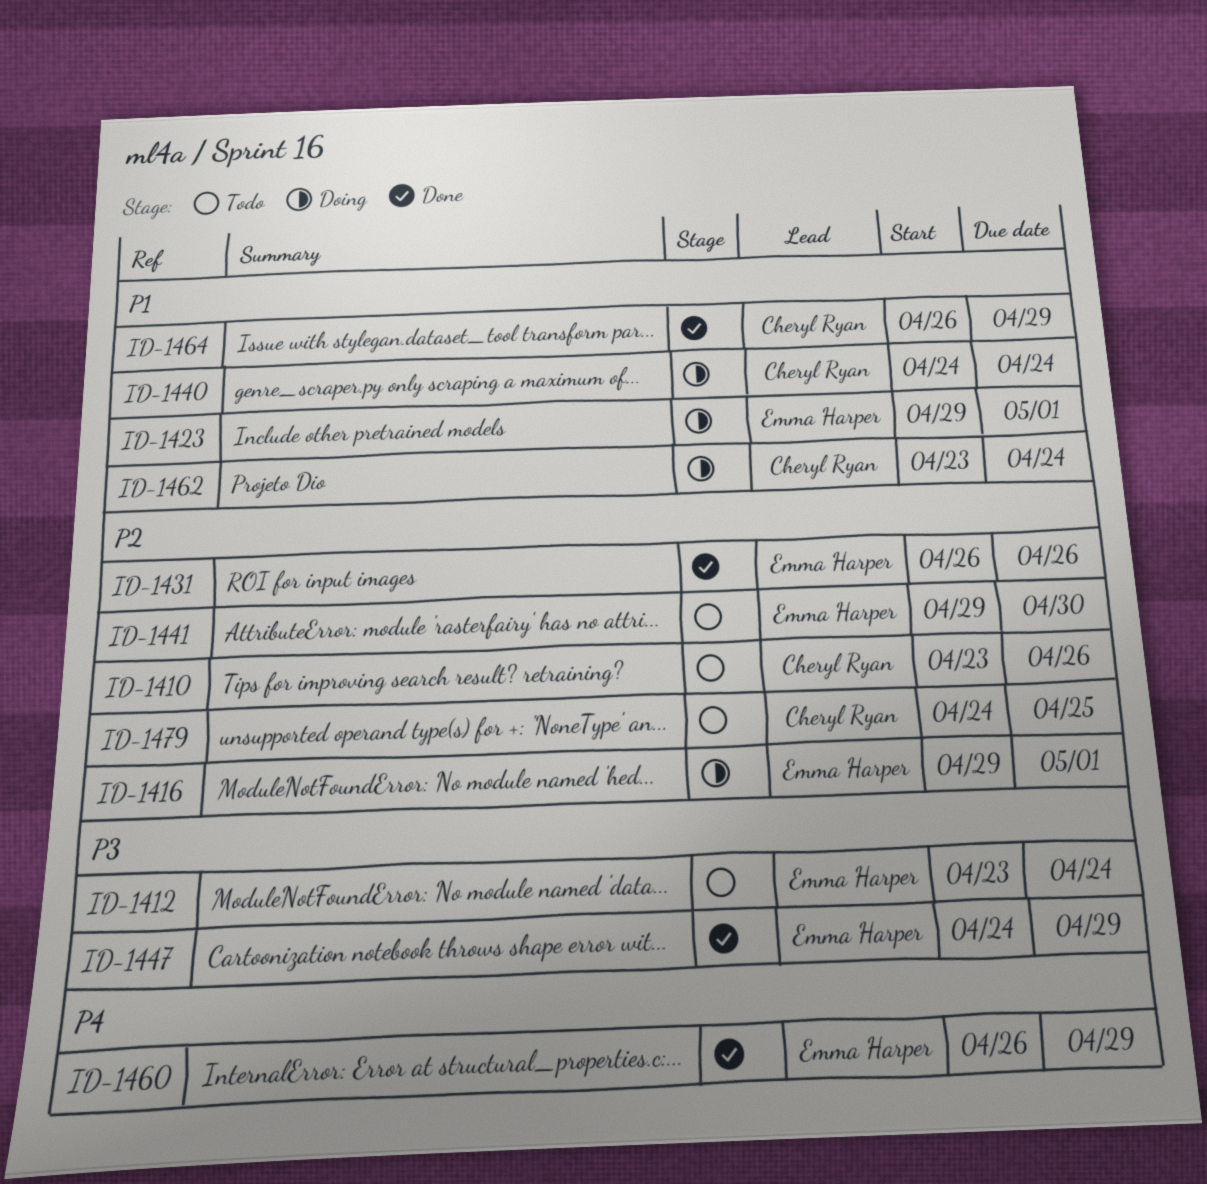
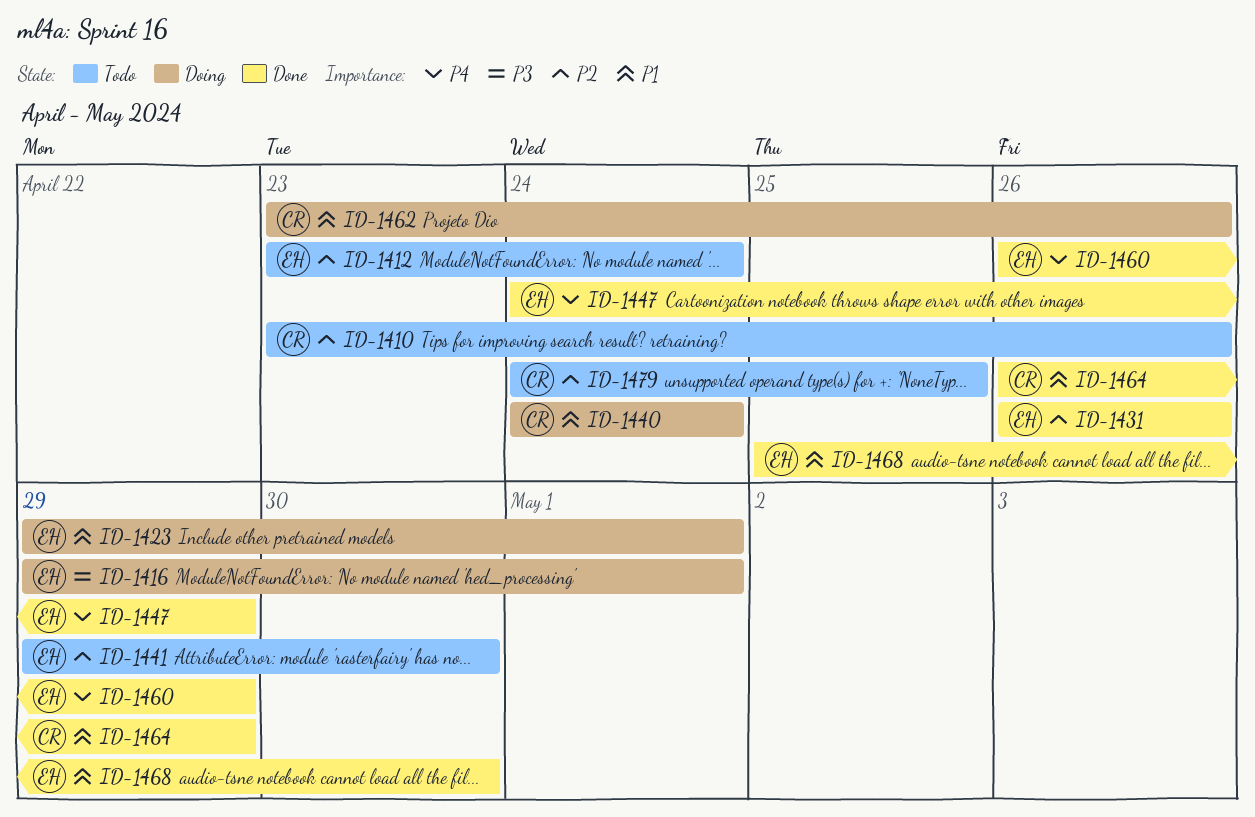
ID-1412, priority: P3 -> P2
ID-1416, priority: P2 -> P3
ID-1447, priority: P3 -> P4
ID-1462, due: Apr 24 -> Apr 26
ID-1468: none -> present

